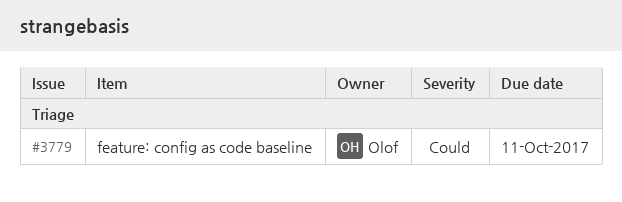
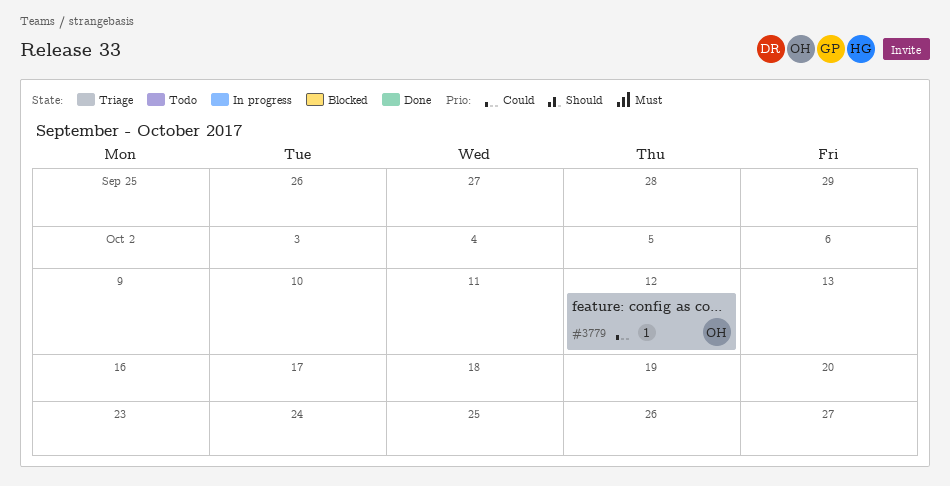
#3779, due: Oct 11 -> Oct 12

